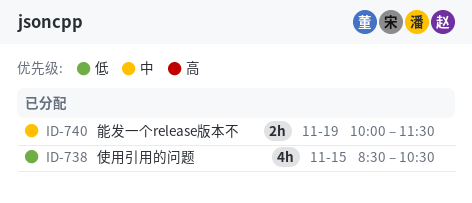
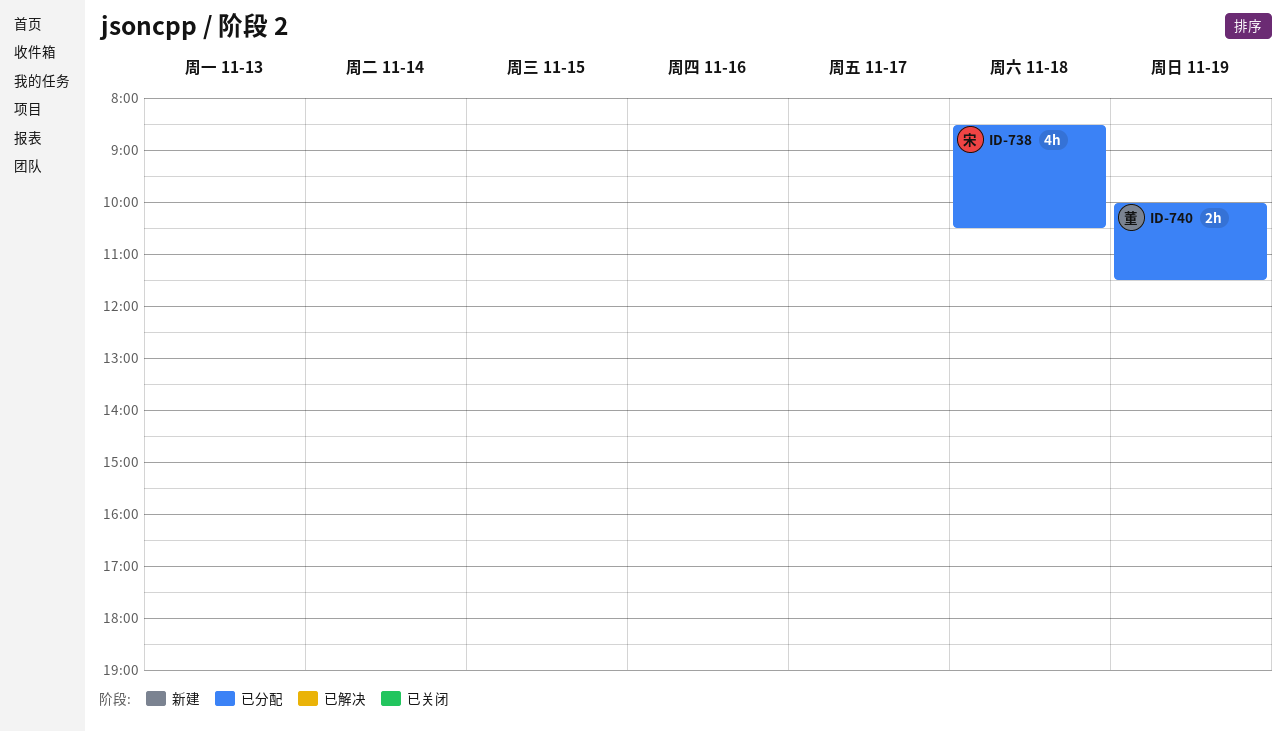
ID-738, day: Nov 15 -> Nov 18

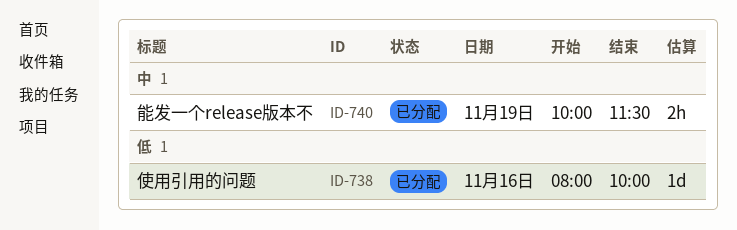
ID-738, estimate: 4h -> 1d
ID-738, day: Nov 18 -> Nov 16
ID-738, begins: 08:30 -> 08:00
ID-738, ends: 10:30 -> 10:00

